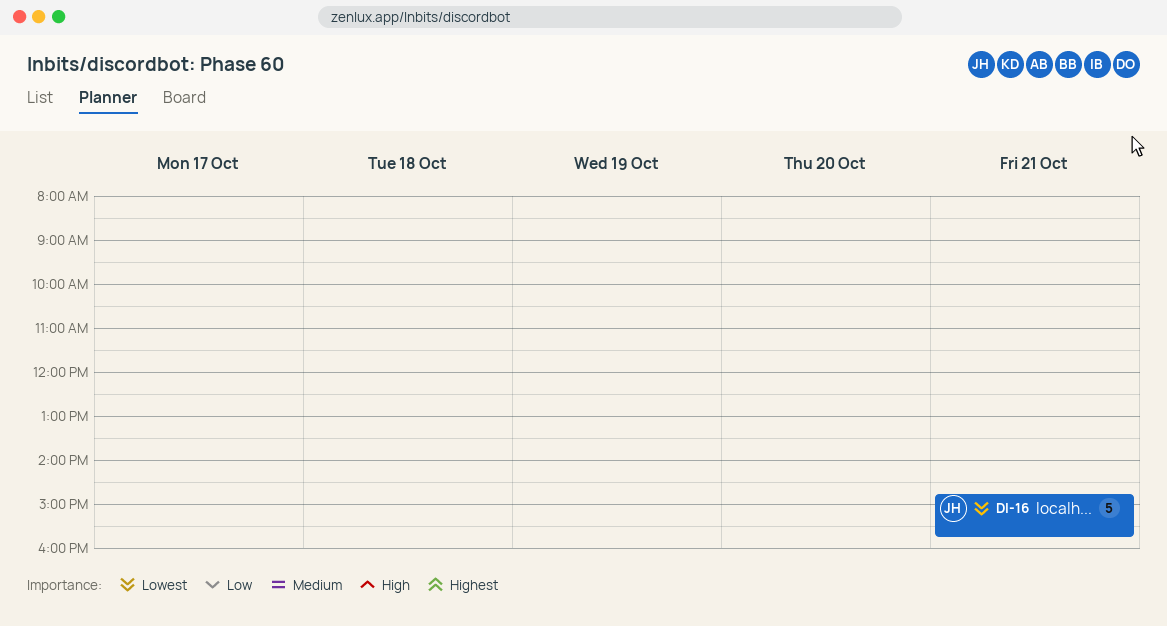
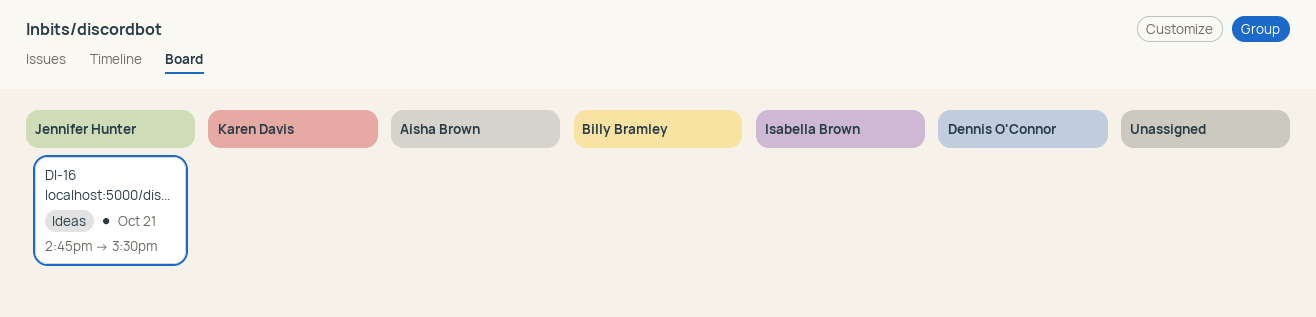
DI-16, estimate: 5 -> 1
DI-16, ends: 15:45 -> 15:30

